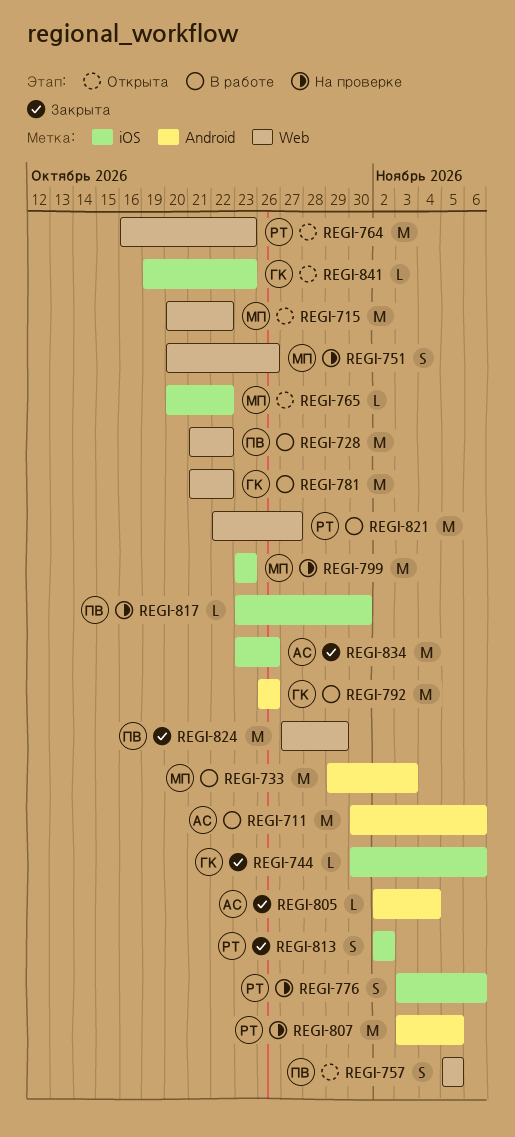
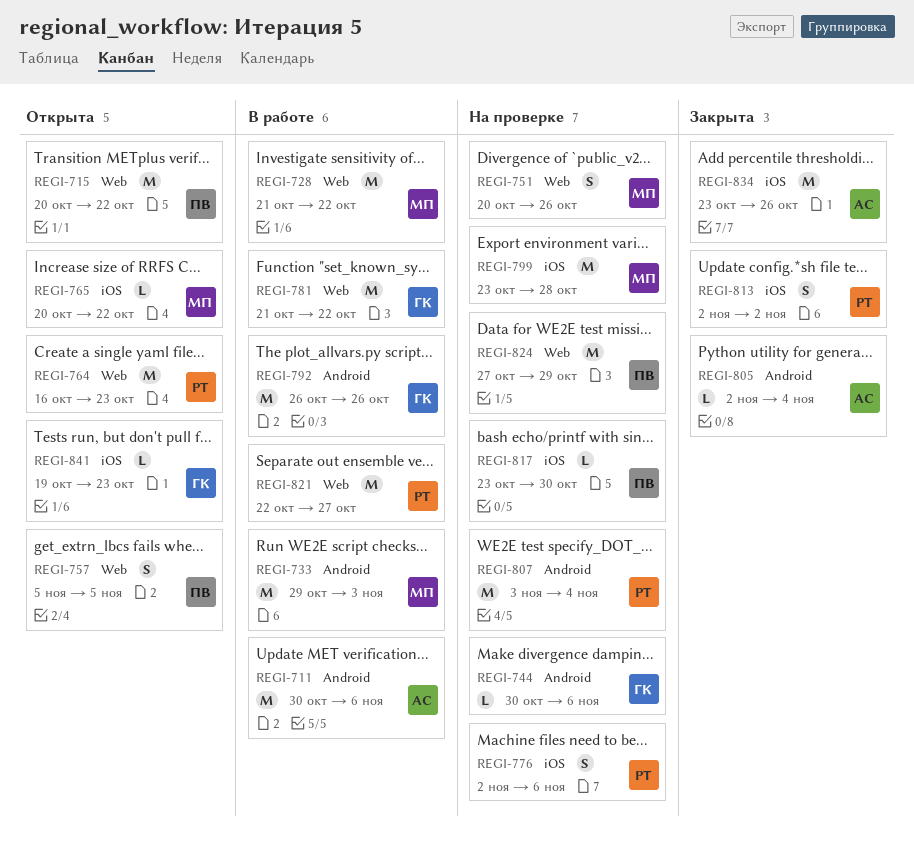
REGI-715, owner: МП -> ПВ
REGI-728, owner: ПВ -> МП
REGI-744, status: Закрыта -> На проверке
REGI-744, label: iOS -> Android
REGI-776, start: Nov 3 -> Nov 2
REGI-799, due: Oct 23 -> Oct 28
REGI-807, due: Nov 5 -> Nov 4
REGI-824, status: Закрыта -> На проверке

